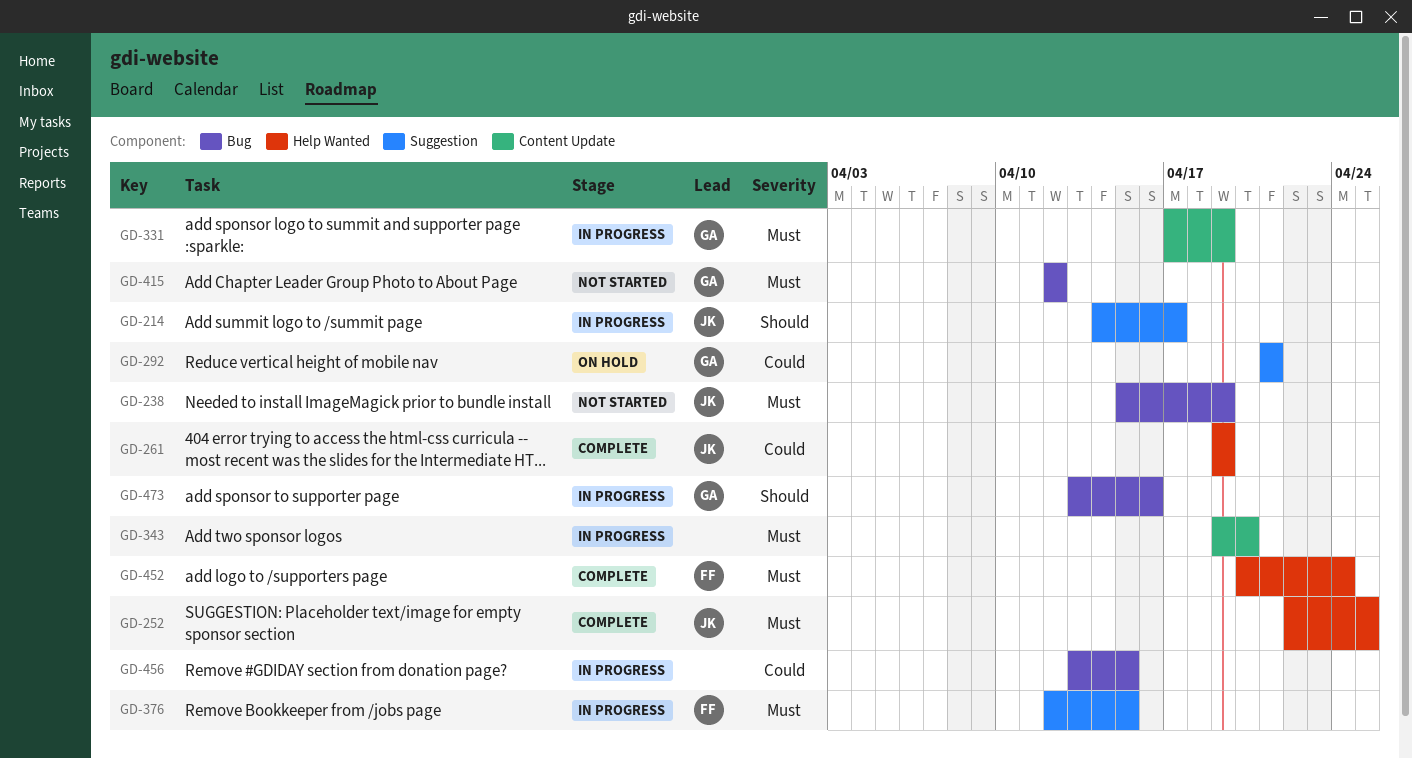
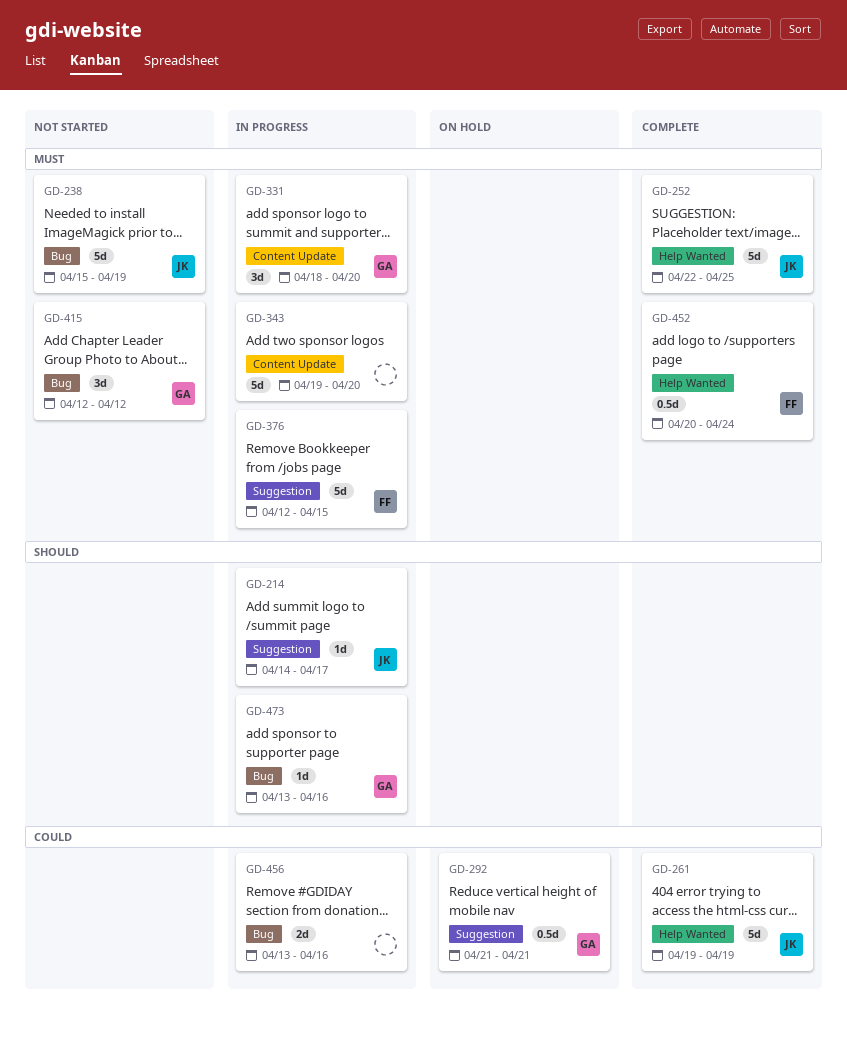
GD-331, start: Apr 17 -> Apr 18
GD-331, due: Apr 19 -> Apr 20
GD-456, due: Apr 15 -> Apr 16

